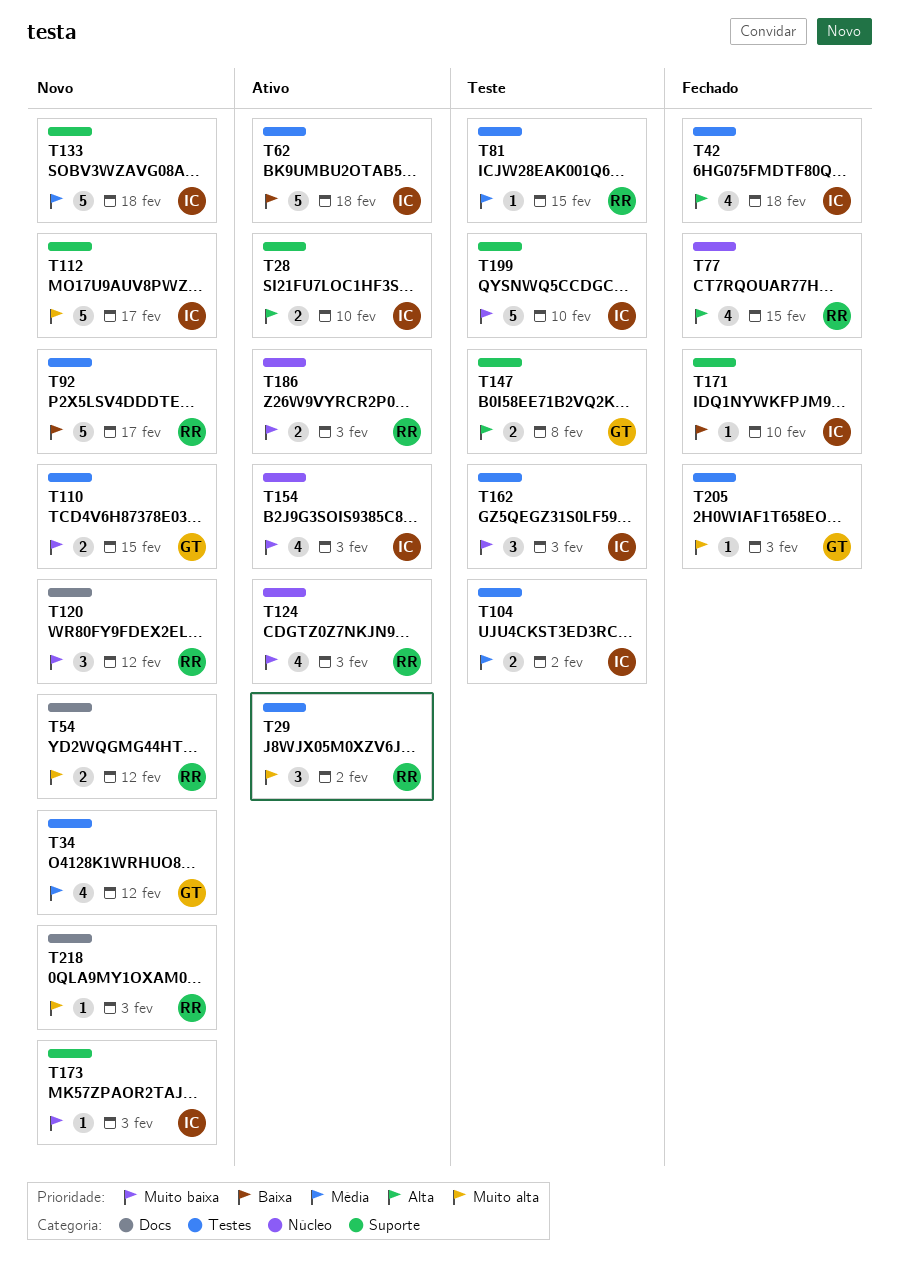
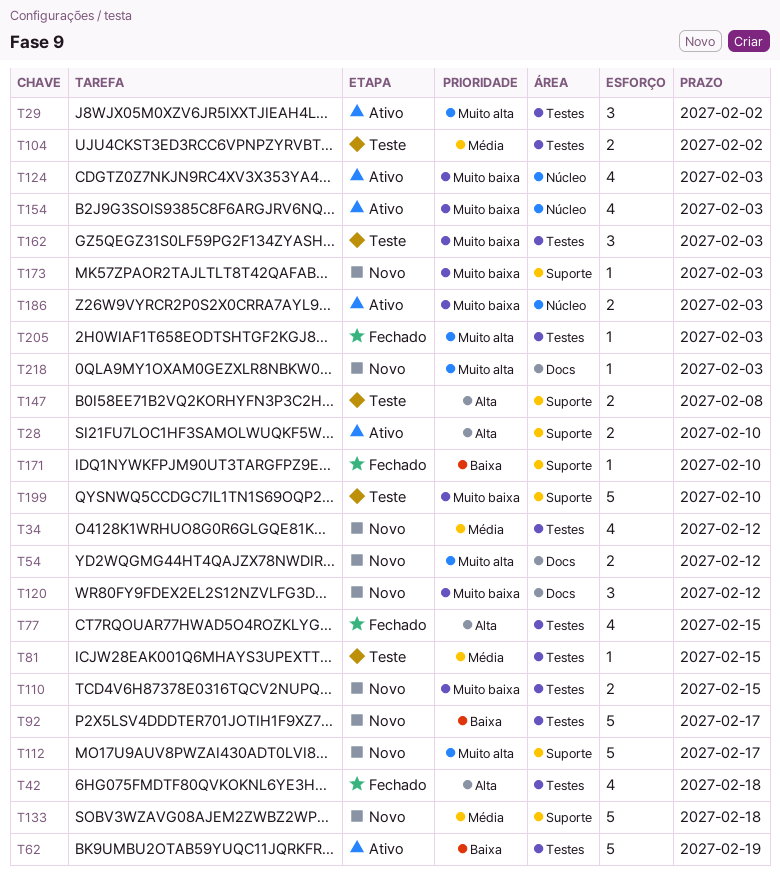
T62, due: Feb 18 -> Feb 19
T77, label: Núcleo -> Testes

